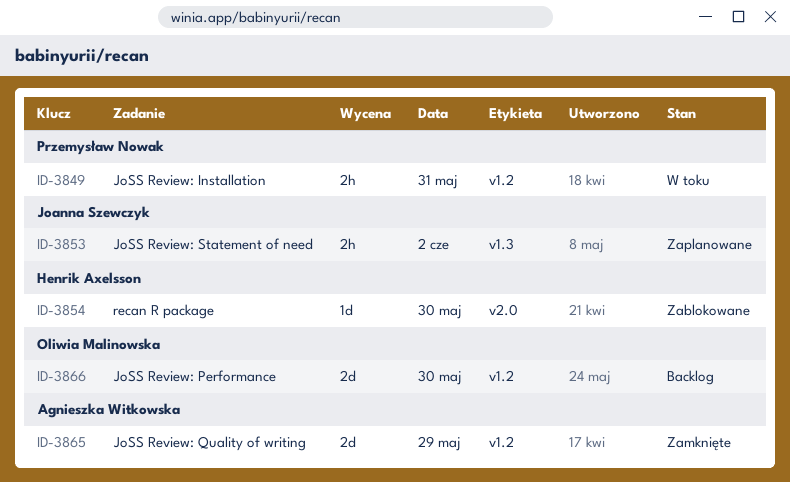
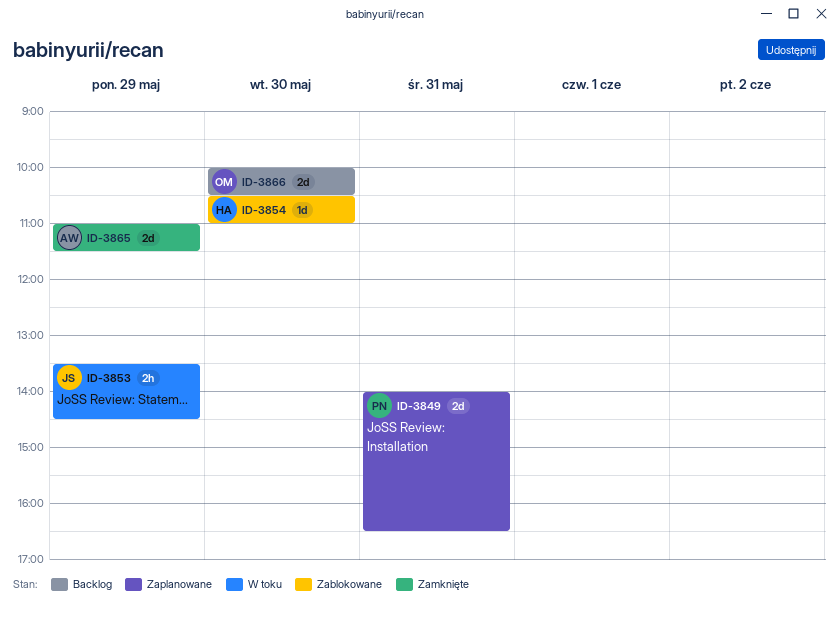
ID-3849, status: W toku -> Zaplanowane
ID-3849, estimate: 2h -> 2d
ID-3853, status: Zaplanowane -> W toku
ID-3853, day: Jun 2 -> May 29

